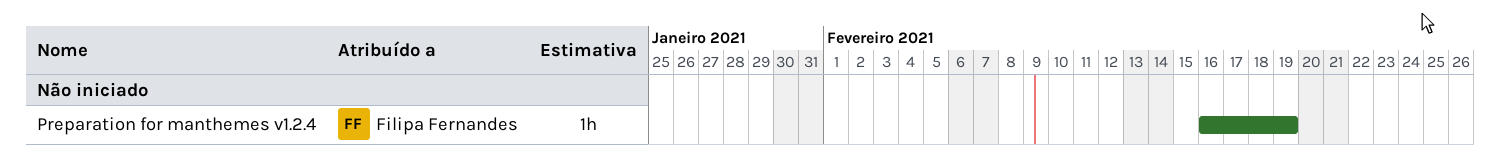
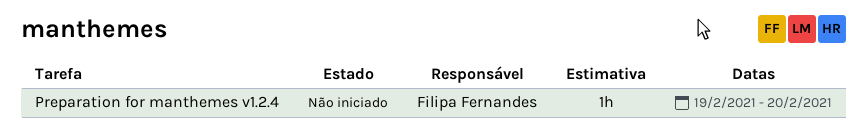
Preparation for manthemes v1.2.4, start: Feb 16 -> Feb 19
Preparation for manthemes v1.2.4, due: Feb 19 -> Feb 20

